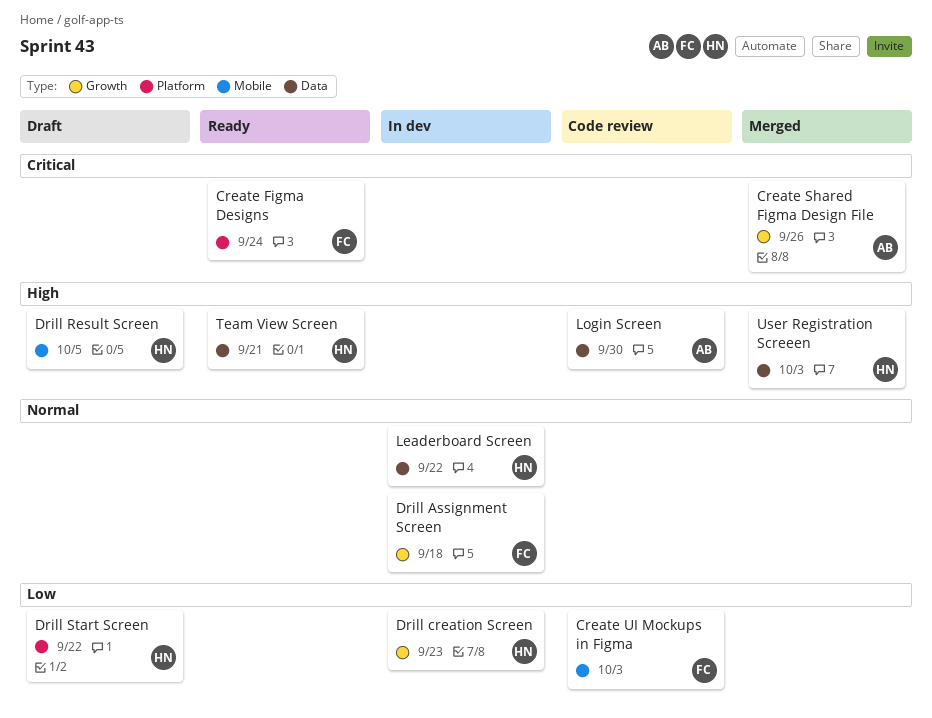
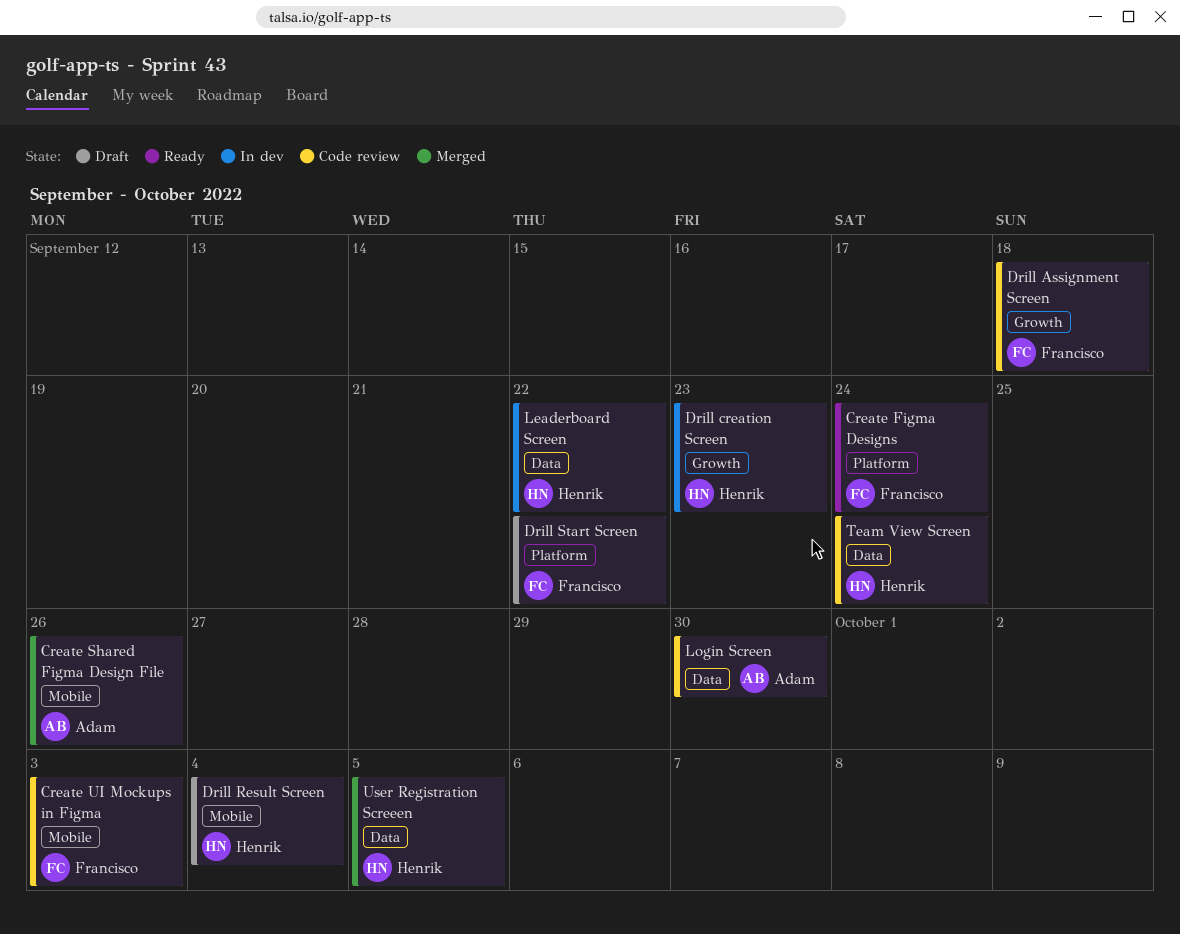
Create Shared Figma Design File, label: Growth -> Mobile
Drill Assignment Screen, status: In dev -> Code review
Drill Result Screen, due: Oct 5 -> Oct 4
Drill Start Screen, owner: Henrik -> Francisco
Team View Screen, status: Ready -> Code review
Team View Screen, due: Sep 21 -> Sep 24
User Registration Screeen, due: Oct 3 -> Oct 5

